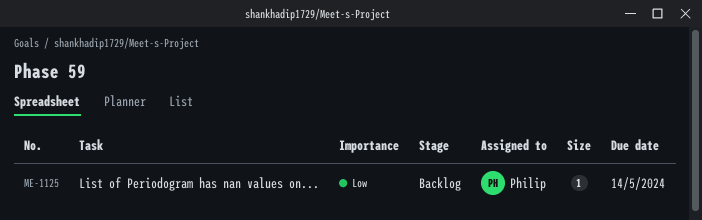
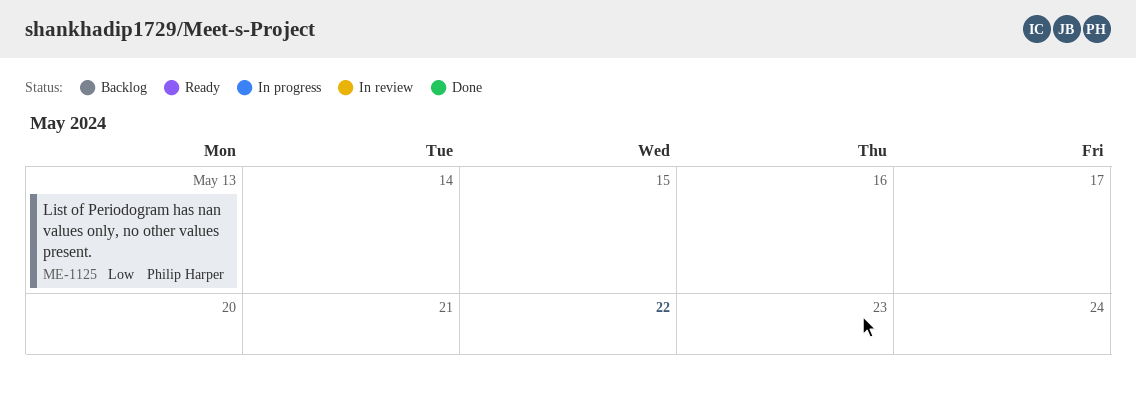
ME-1125, due: May 14 -> May 13

